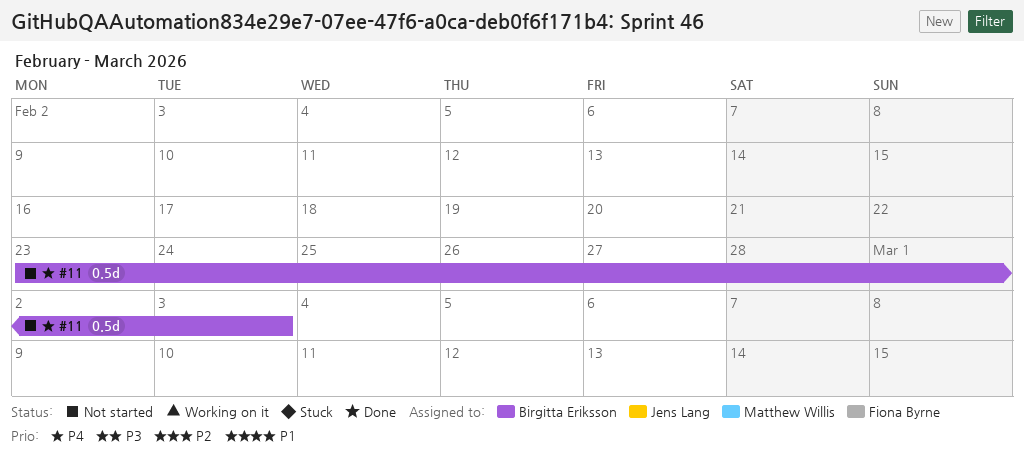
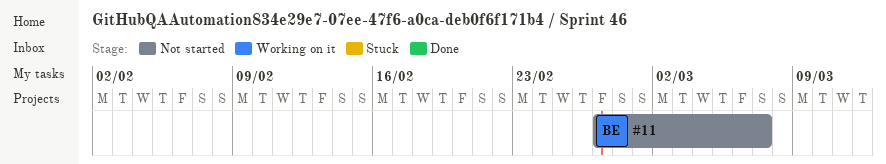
#11, start: Feb 23 -> Feb 27
#11, due: Mar 3 -> Mar 7

